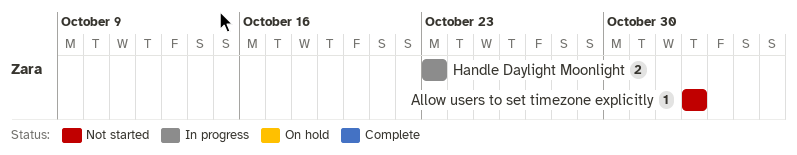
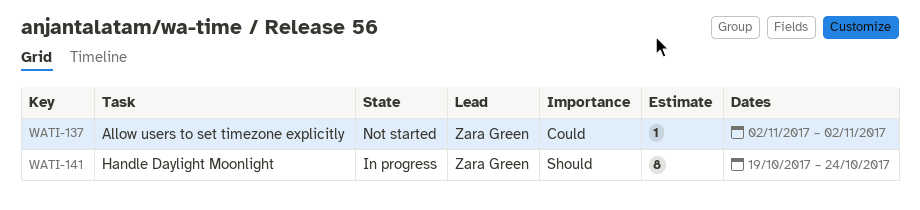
Handle Daylight Moonlight, estimate: 2 -> 8
Handle Daylight Moonlight, start: Oct 23 -> Oct 19
Handle Daylight Moonlight, due: Oct 23 -> Oct 24

